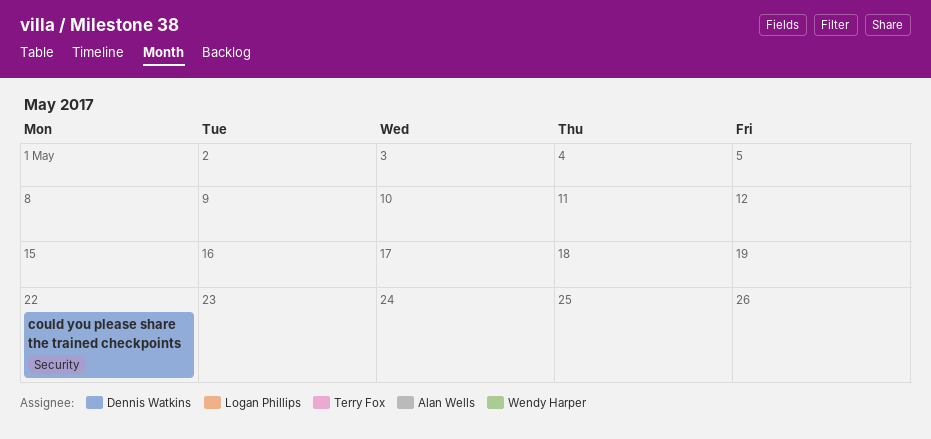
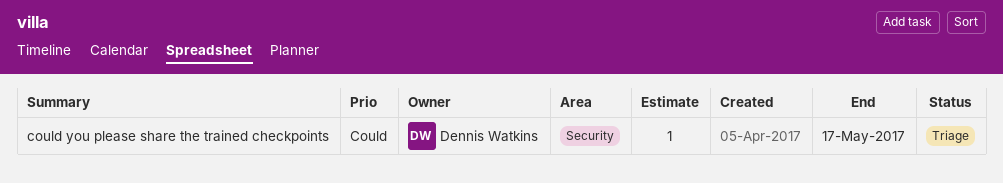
could you please share the trained checkpoints, due: May 22 -> May 17

